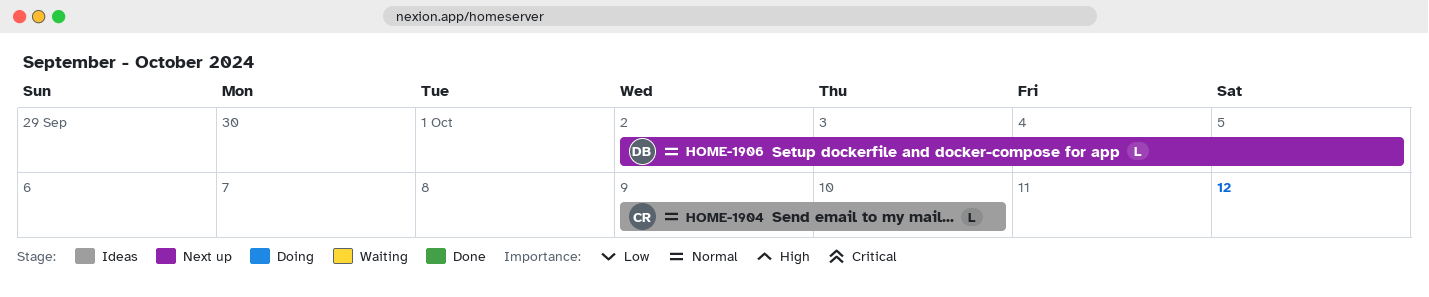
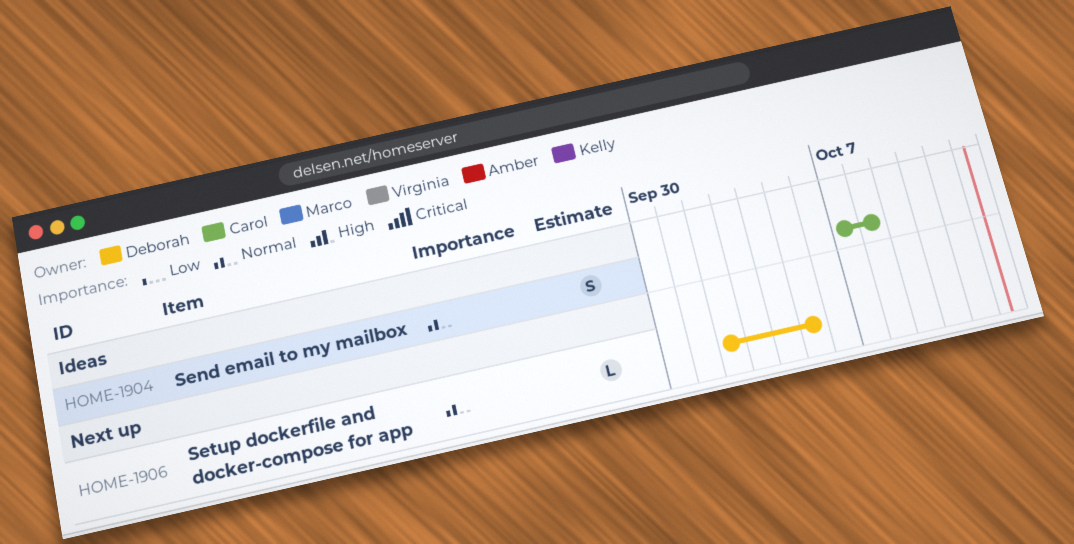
HOME-1904, estimate: L -> S
HOME-1904, start: Oct 9 -> Oct 7
HOME-1904, due: Oct 10 -> Oct 8

